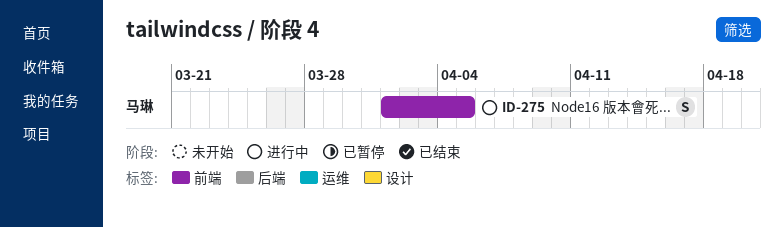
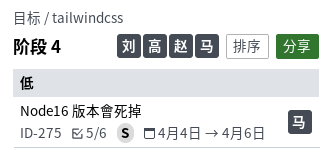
ID-275, start: Apr 1 -> Apr 4
ID-275, due: Apr 5 -> Apr 6

